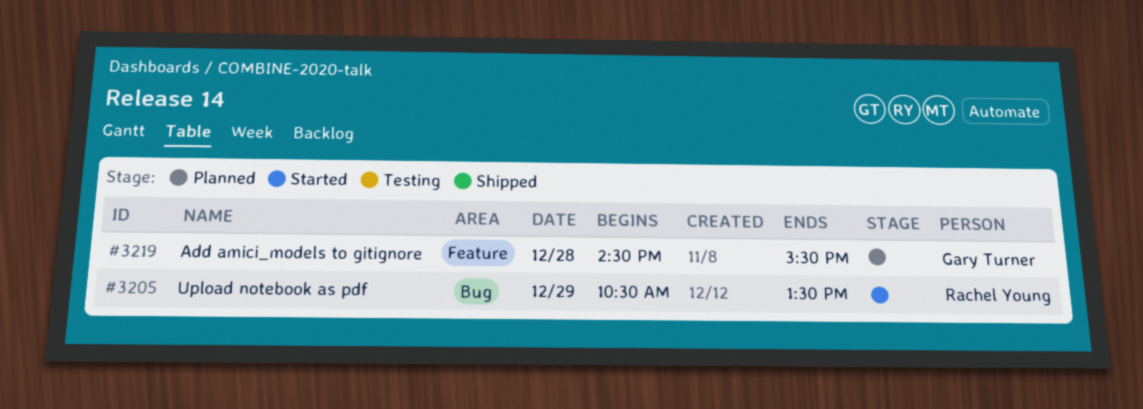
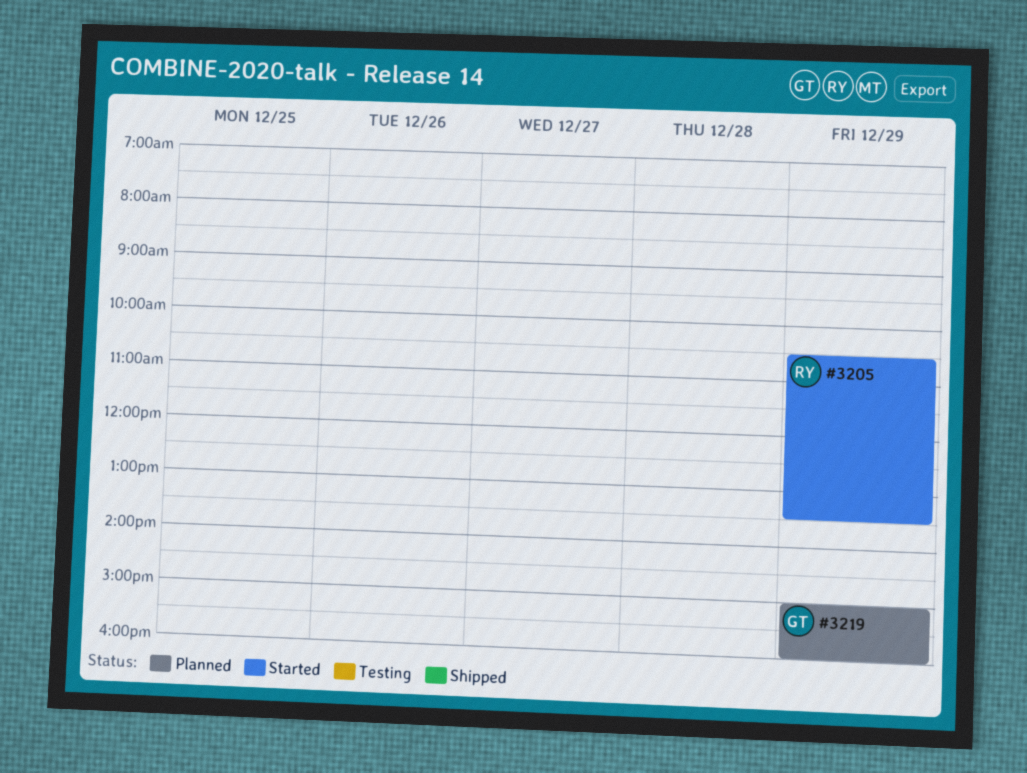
#3219, day: Dec 28 -> Dec 29
#3219, begins: 14:30 -> 15:00
#3219, ends: 15:30 -> 16:00

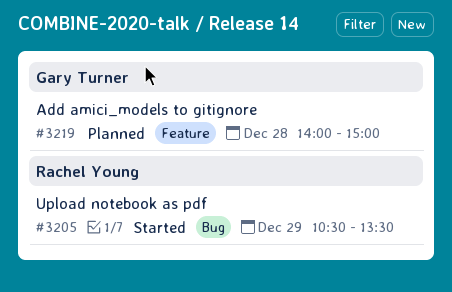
#3219, day: Dec 29 -> Dec 28
#3219, begins: 15:00 -> 14:00
#3219, ends: 16:00 -> 15:00

